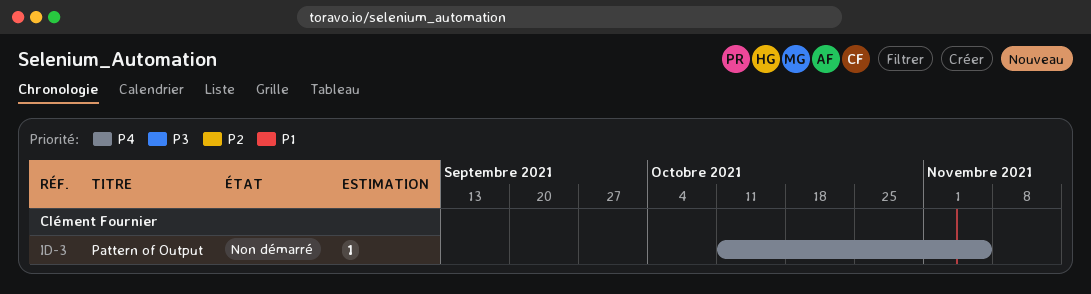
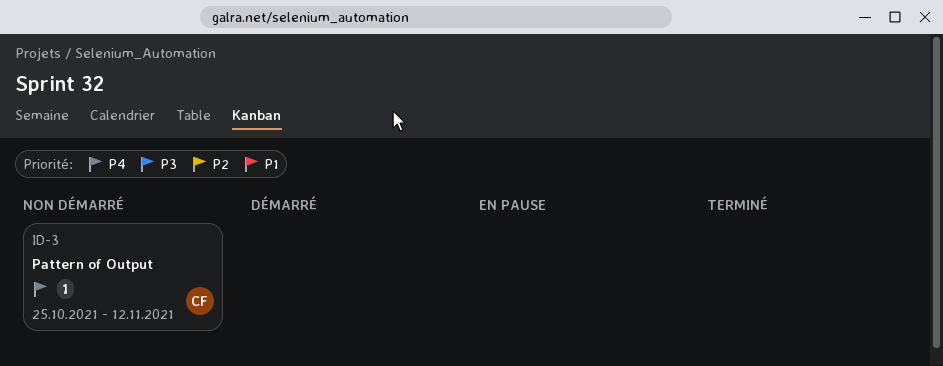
ID-3, start: Oct 11 -> Oct 25
ID-3, due: Nov 5 -> Nov 12

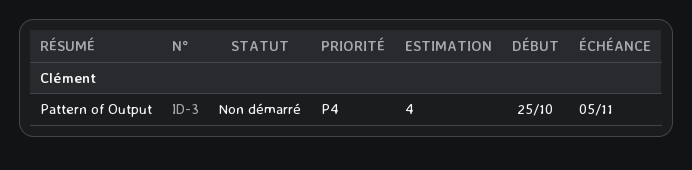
ID-3, estimate: 1 -> 4
ID-3, due: Nov 12 -> Nov 5

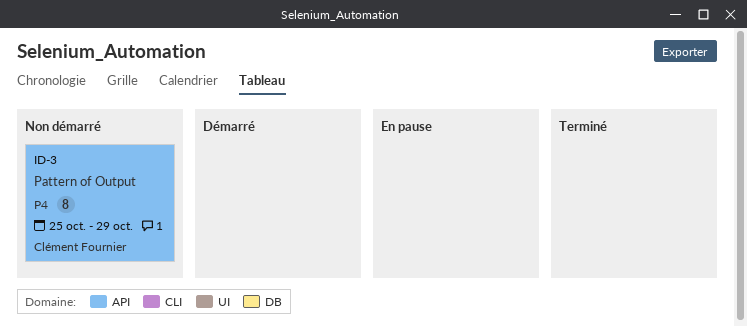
ID-3, estimate: 4 -> 8
ID-3, due: Nov 5 -> Oct 29

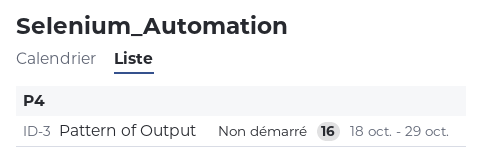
ID-3, estimate: 8 -> 16
ID-3, start: Oct 25 -> Oct 18

